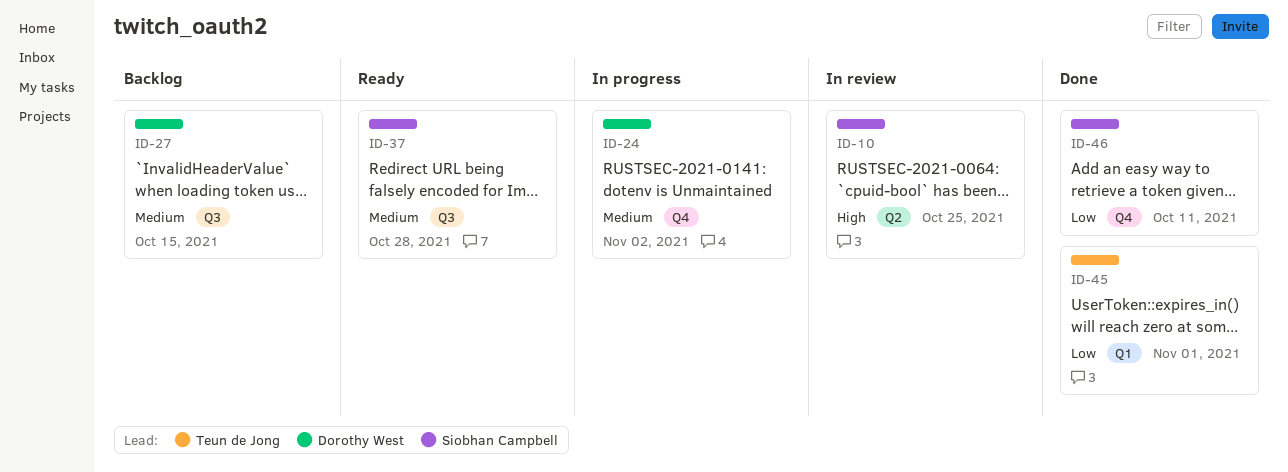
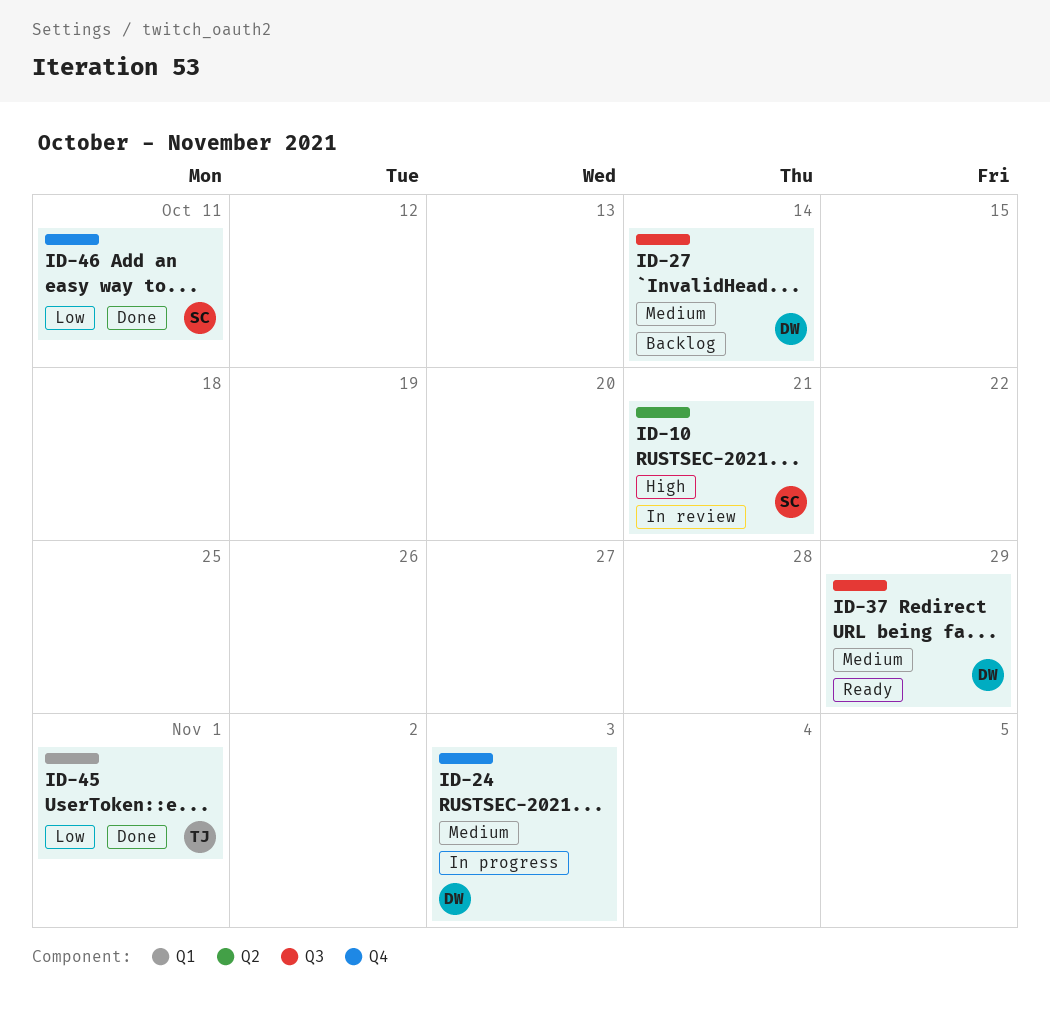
ID-10, due: Oct 25 -> Oct 21
ID-24, due: Nov 2 -> Nov 3
ID-27, due: Oct 15 -> Oct 14
ID-37, owner: Siobhan Campbell -> Dorothy West
ID-37, due: Oct 28 -> Oct 29

